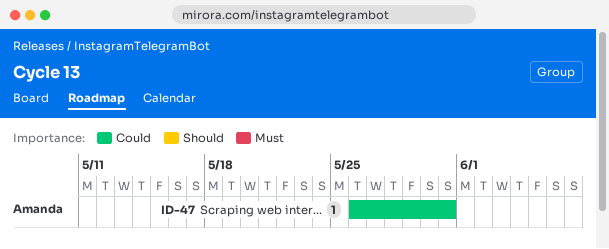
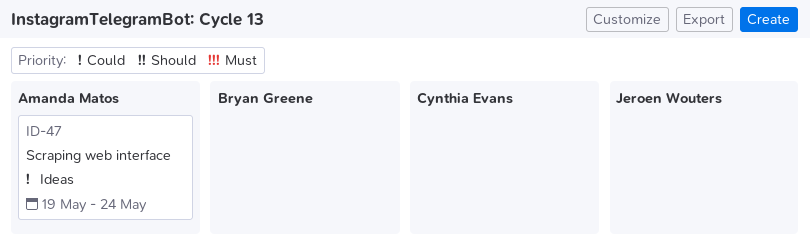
ID-47, start: May 26 -> May 19
ID-47, due: May 31 -> May 24

